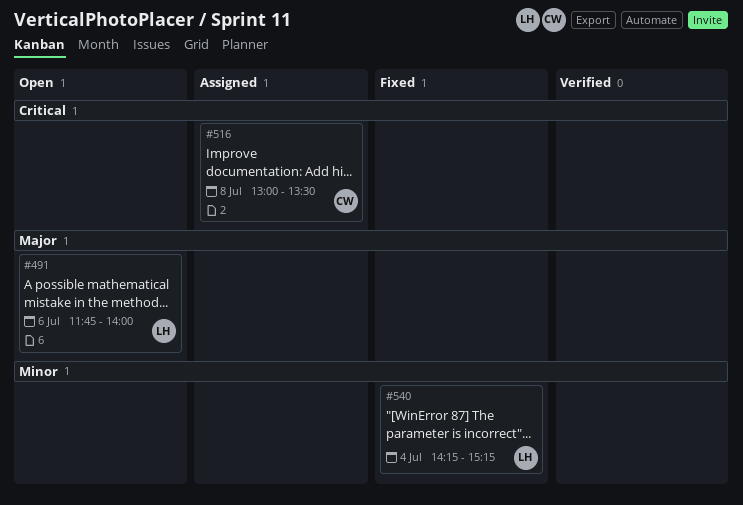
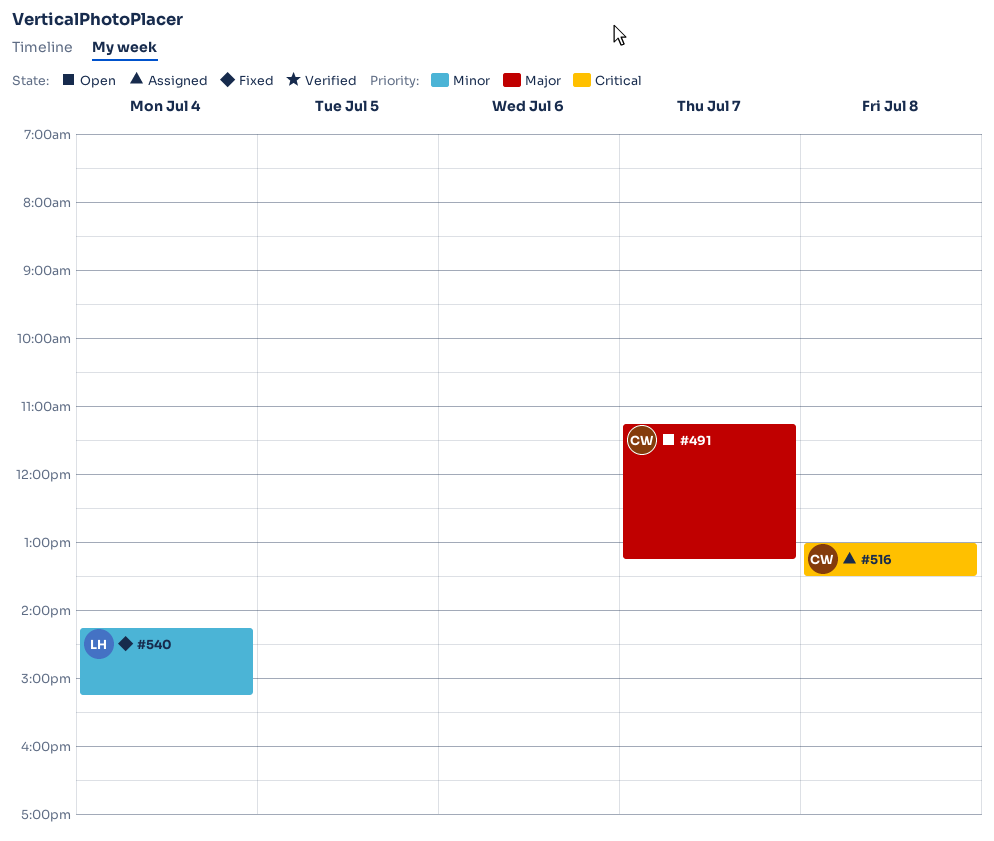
#491, owner: LH -> CW
#491, day: Jul 6 -> Jul 7
#491, begins: 11:45 -> 11:15
#491, ends: 14:00 -> 13:15

